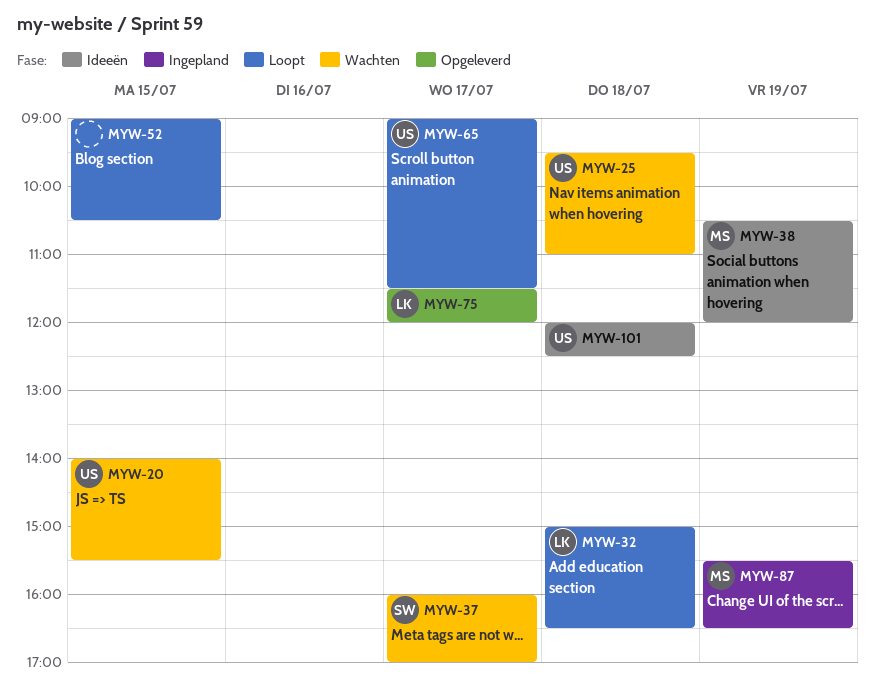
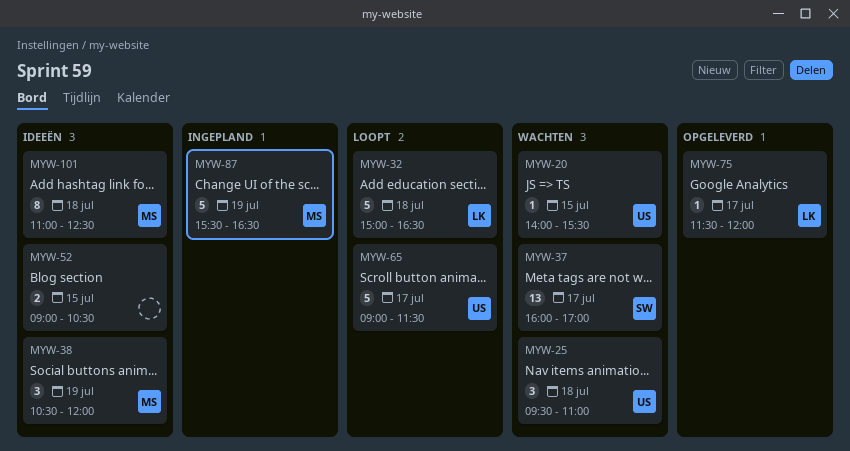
MYW-52, status: Loopt -> Ideeën
MYW-101, owner: US -> MS
MYW-101, begins: 12:00 -> 11:00

